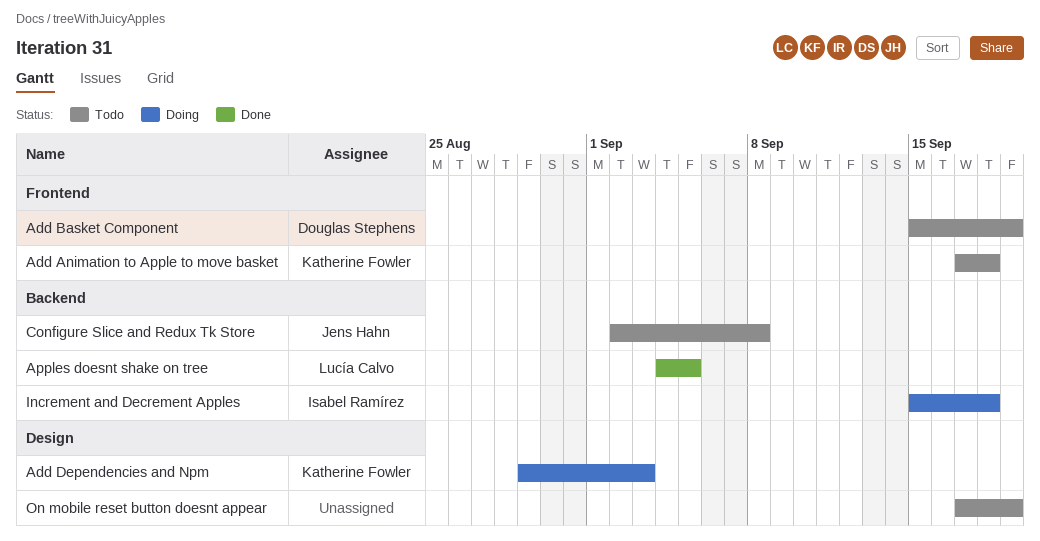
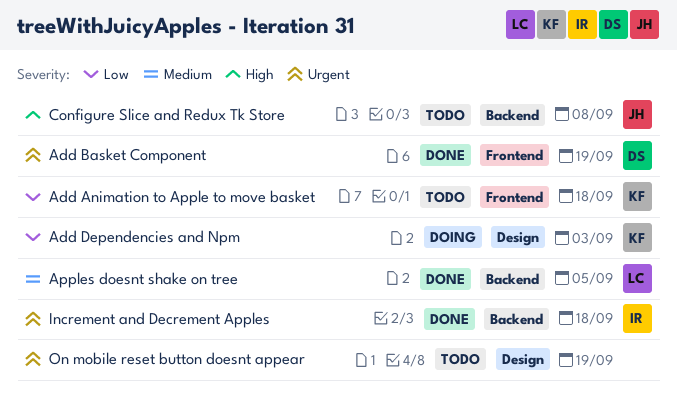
Add Basket Component, status: Todo -> Done
Increment and Decrement Apples, status: Doing -> Done

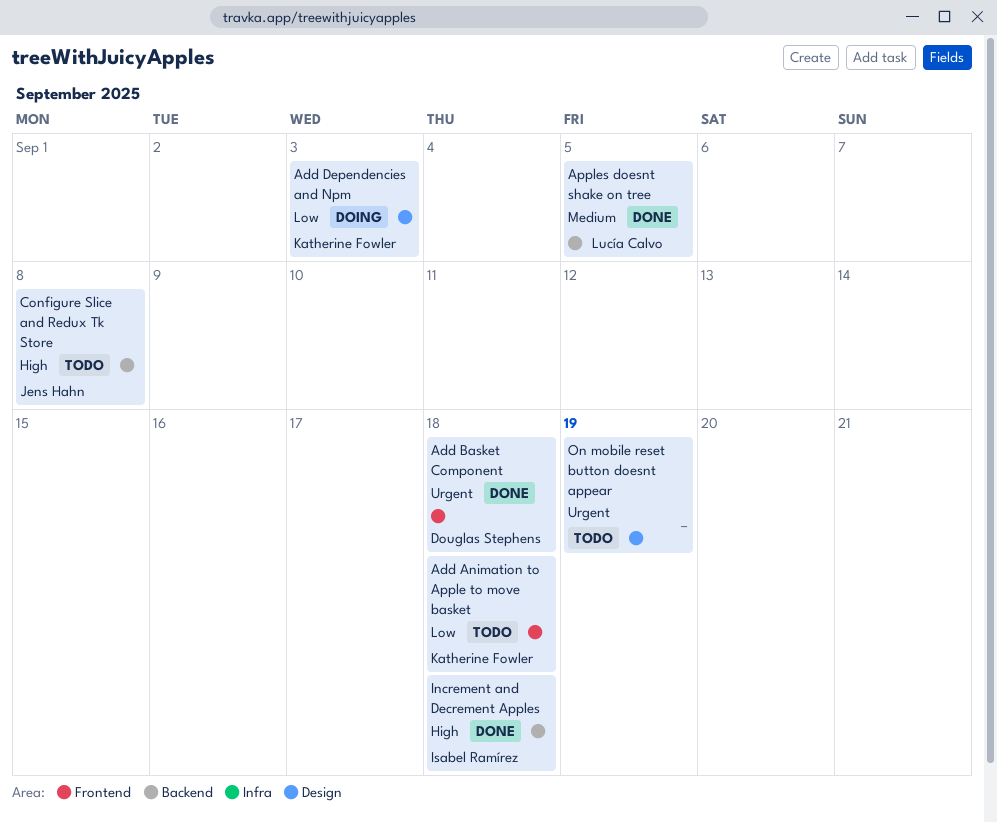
Add Basket Component, due: Sep 19 -> Sep 18
Increment and Decrement Apples, priority: Urgent -> High

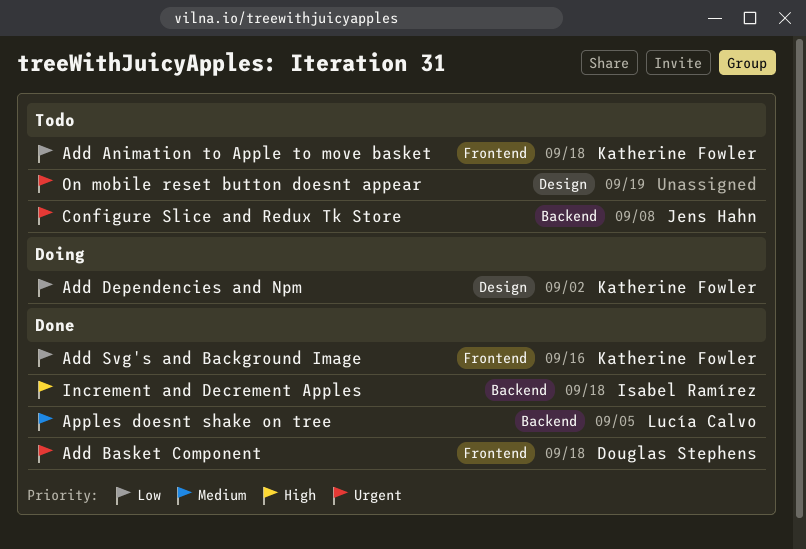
Add Dependencies and Npm, due: Sep 3 -> Sep 2
Add Svg's and Background Image: none -> present
Configure Slice and Redux Tk Store, priority: High -> Urgent

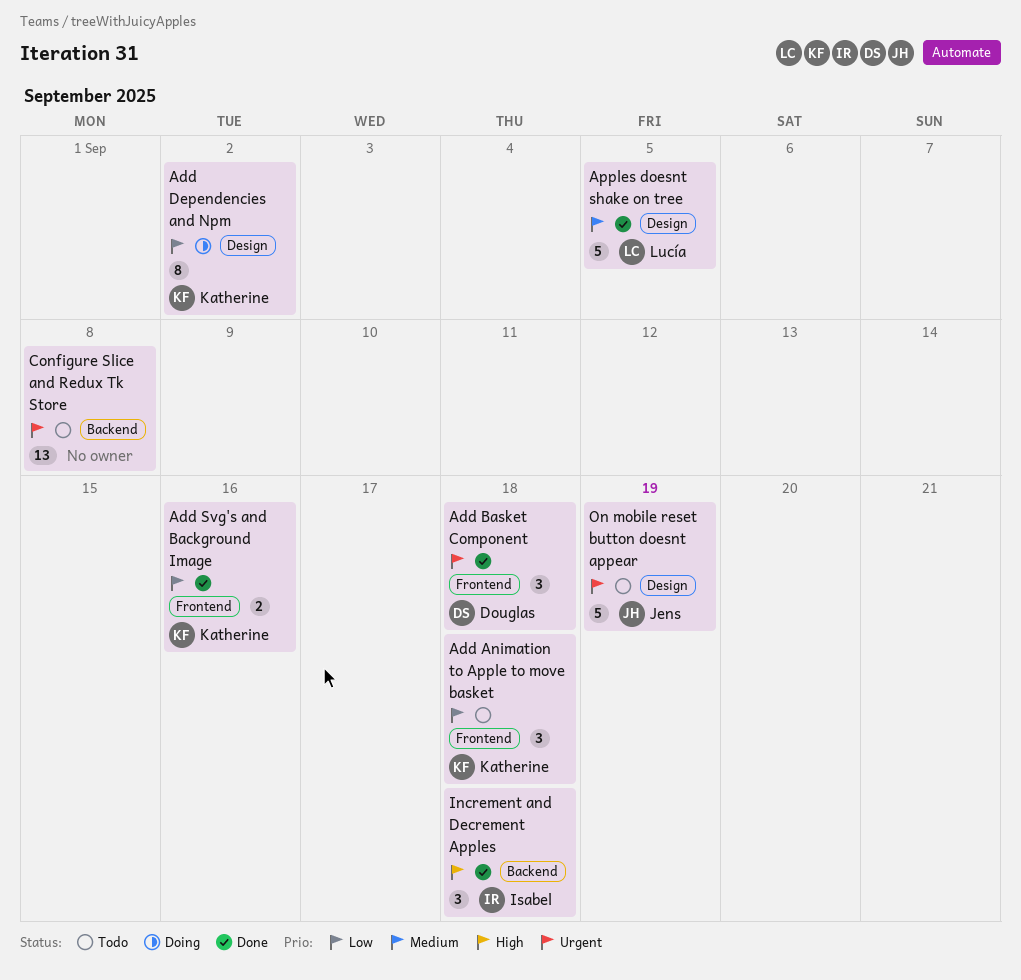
Apples doesnt shake on tree, label: Backend -> Design
Configure Slice and Redux Tk Store, owner: Jens Hahn -> none
On mobile reset button doesnt appear, owner: none -> Jens Hahn

